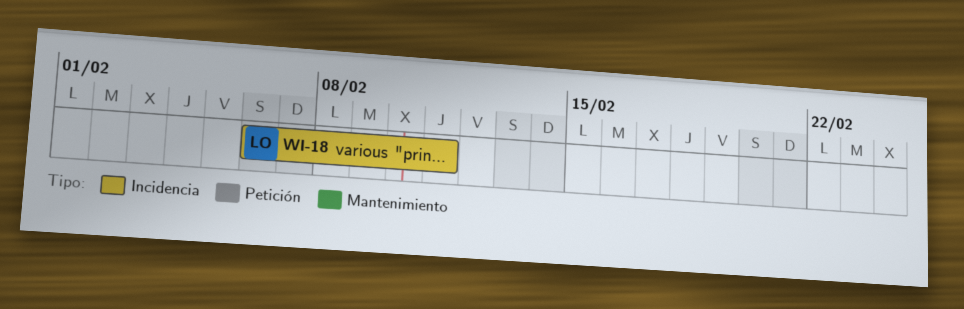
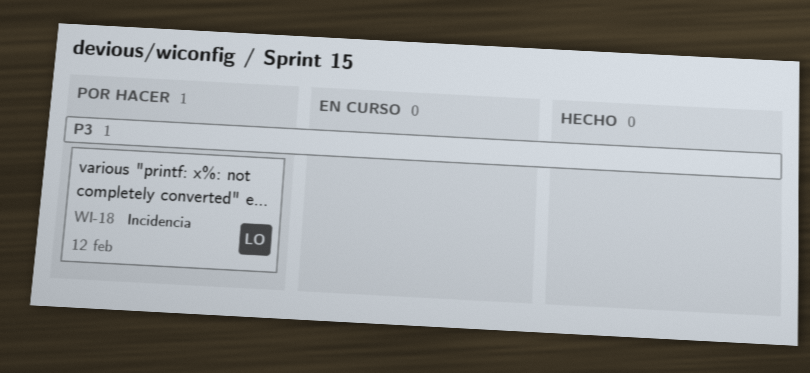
WI-18, due: Feb 11 -> Feb 12

